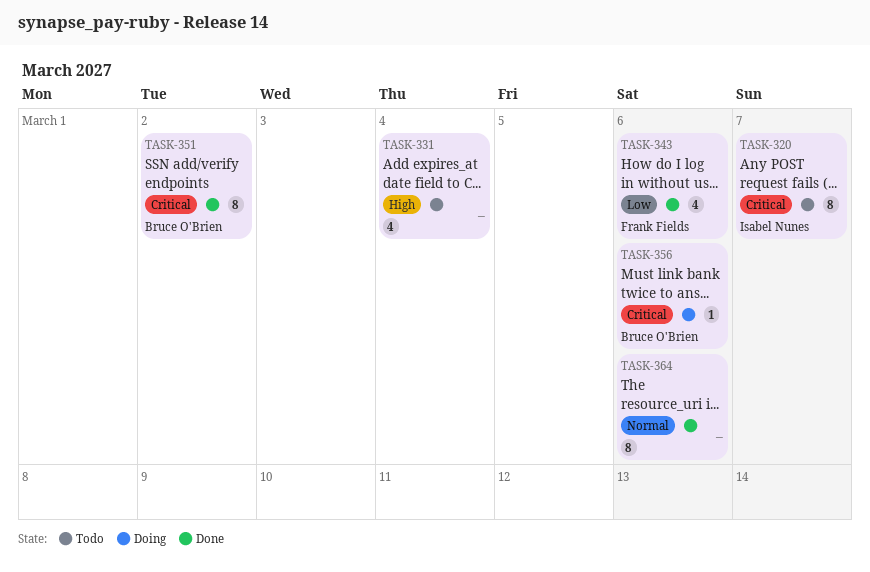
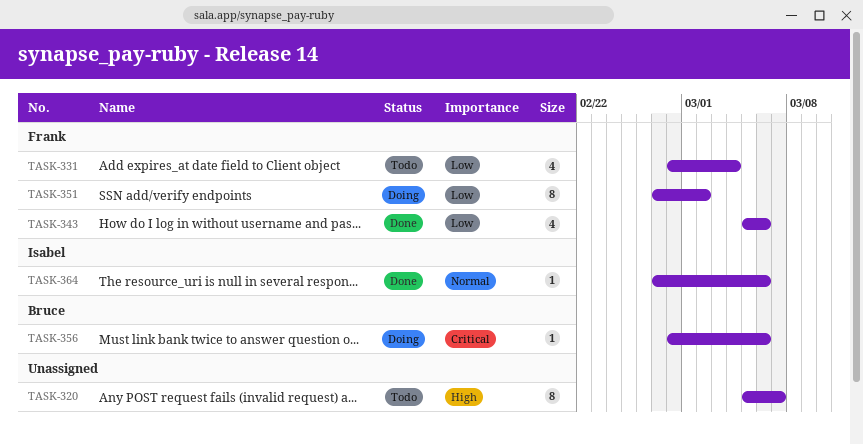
TASK-320, owner: Isabel Nunes -> none
TASK-320, priority: Critical -> High
TASK-331, owner: none -> Frank Fields
TASK-331, priority: High -> Low
TASK-351, status: Done -> Doing
TASK-351, owner: Bruce O'Brien -> Frank Fields
TASK-351, priority: Critical -> Low
TASK-364, owner: none -> Isabel Nunes
TASK-364, estimate: 8 -> 1

